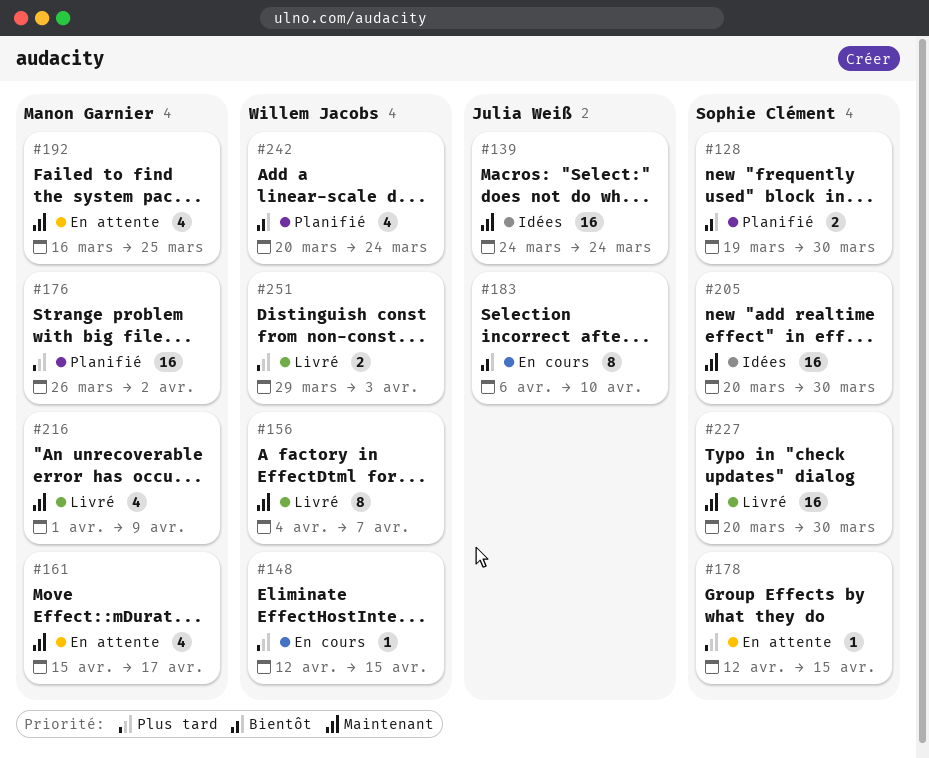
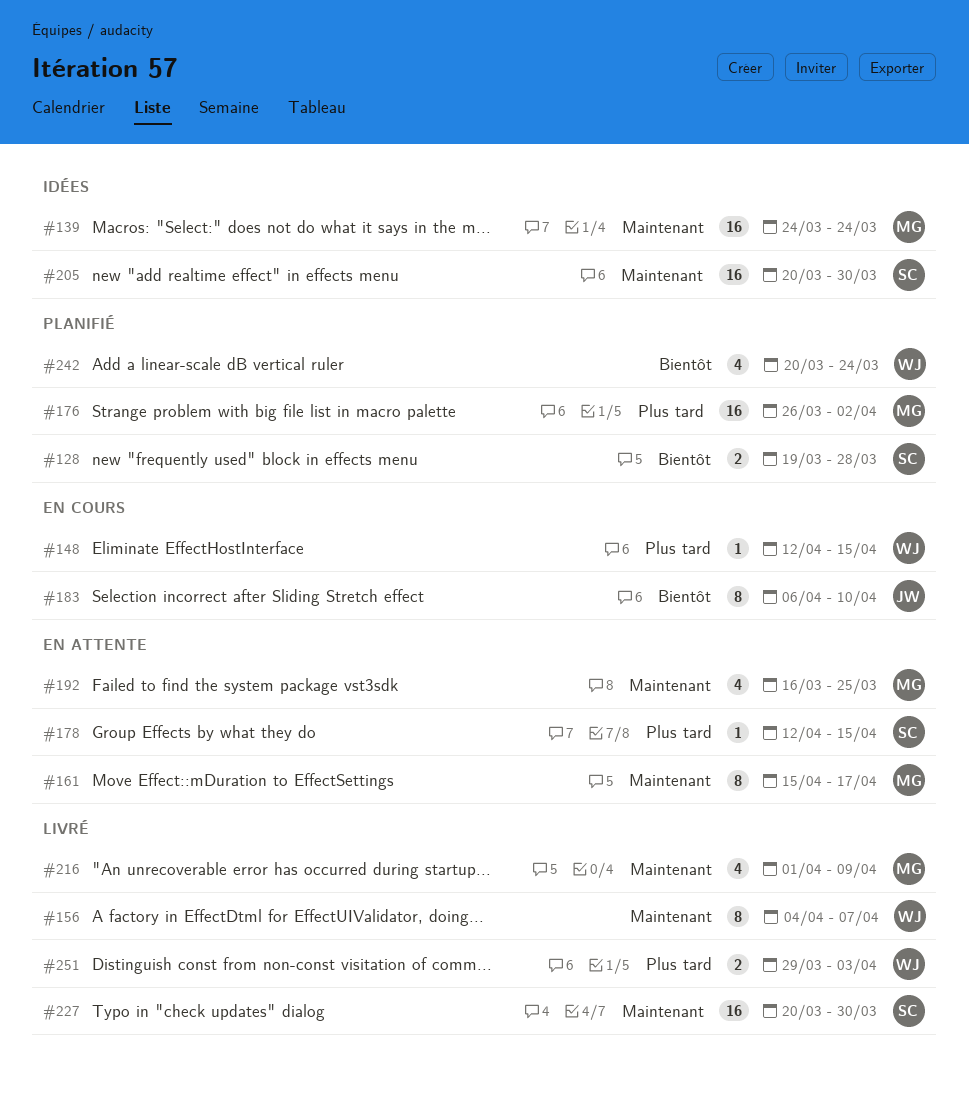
#128, due: Mar 30 -> Mar 28
#139, owner: Julia Weiß -> Manon Garnier
#161, estimate: 4 -> 8

